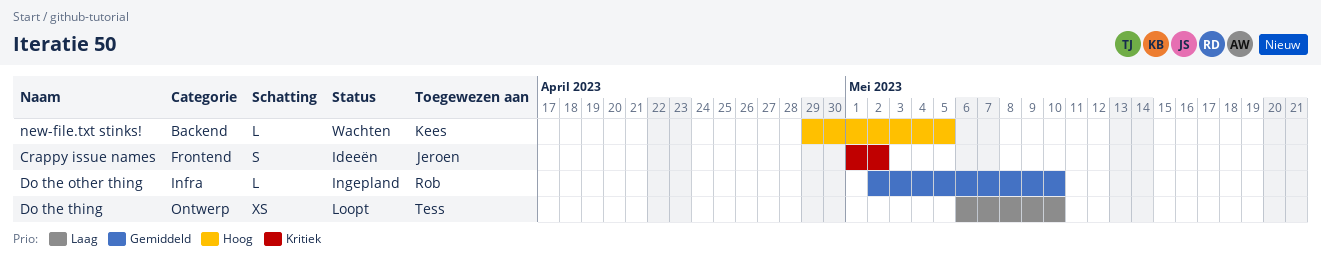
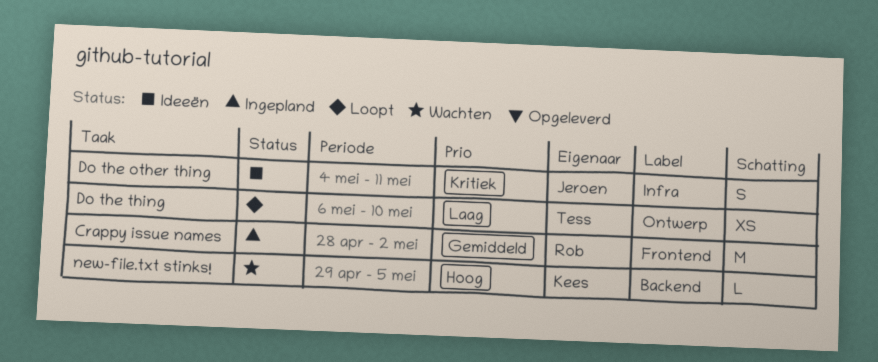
Crappy issue names, status: Ideeën -> Ingepland
Crappy issue names, owner: Jeroen -> Rob
Crappy issue names, priority: Kritiek -> Gemiddeld
Crappy issue names, estimate: S -> M
Crappy issue names, start: May 1 -> Apr 28
Do the other thing, status: Ingepland -> Ideeën
Do the other thing, owner: Rob -> Jeroen
Do the other thing, priority: Gemiddeld -> Kritiek
Do the other thing, estimate: L -> S
Do the other thing, start: May 2 -> May 4
Do the other thing, due: May 10 -> May 11

